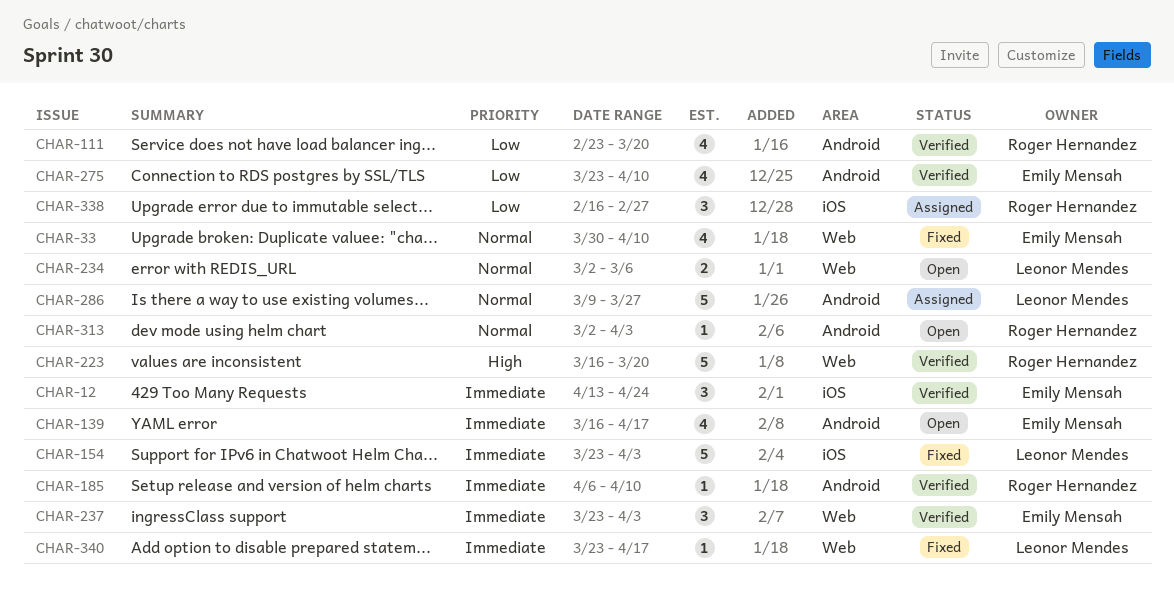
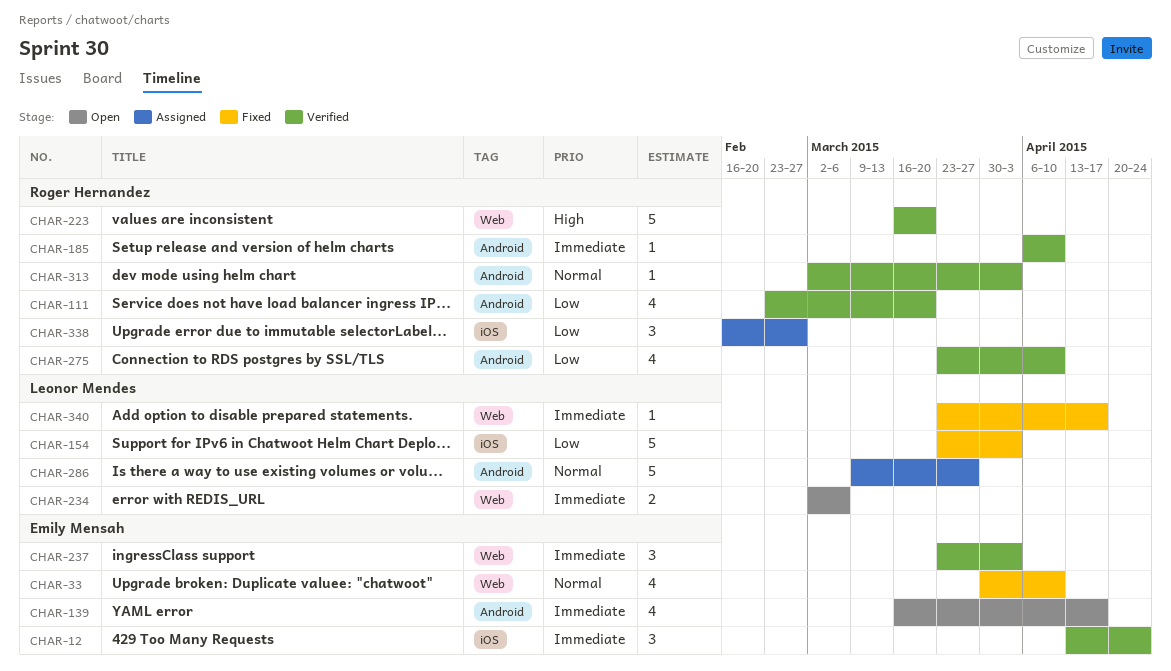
CHAR-154, priority: Immediate -> Low
CHAR-234, priority: Normal -> Immediate
CHAR-275, owner: Emily Mensah -> Roger Hernandez
CHAR-313, status: Open -> Verified

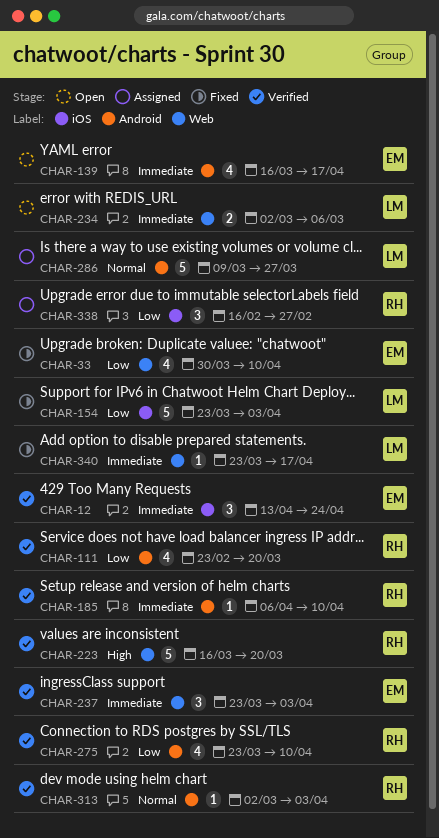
CHAR-33, priority: Normal -> Low

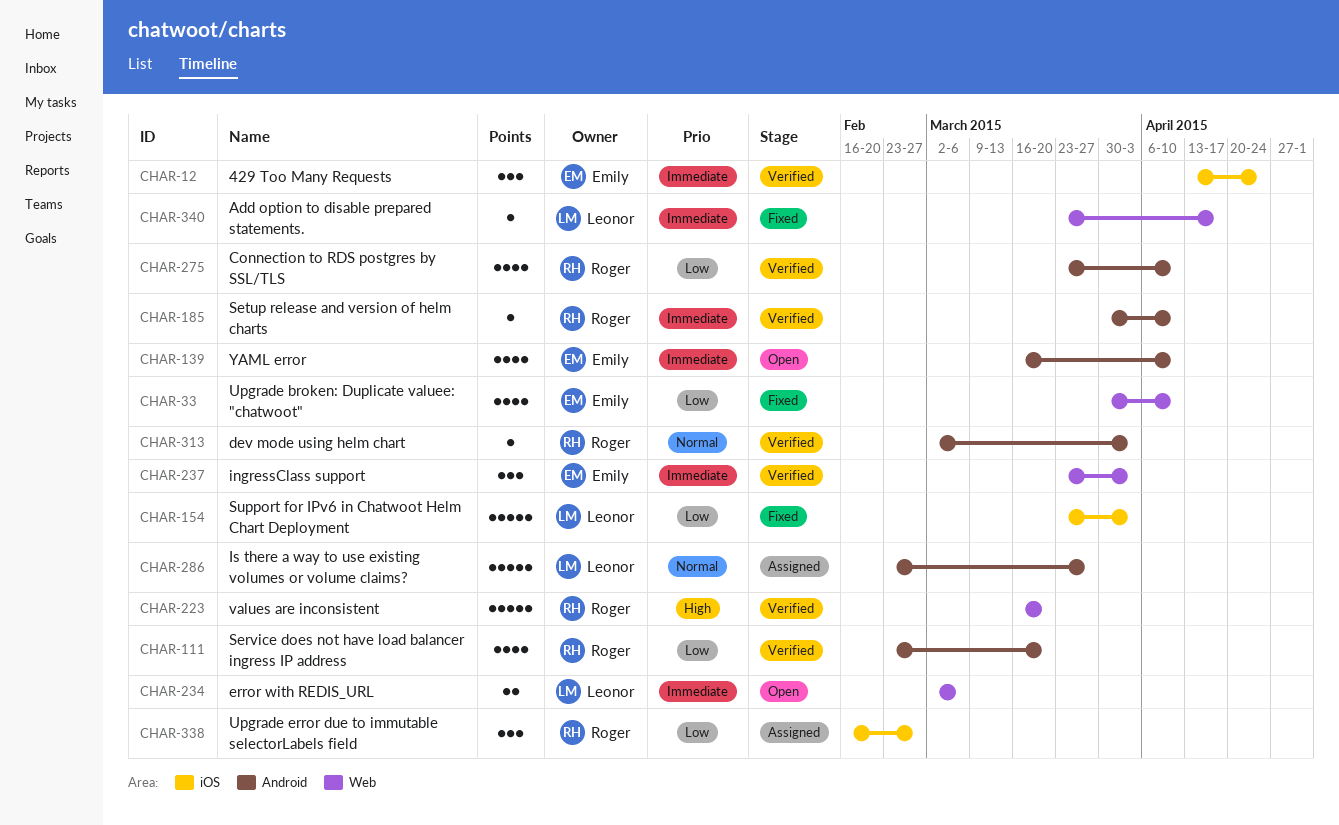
CHAR-139, due: Apr 17 -> Apr 10
CHAR-185, start: Apr 6 -> Mar 30
CHAR-286, start: Mar 9 -> Feb 23

